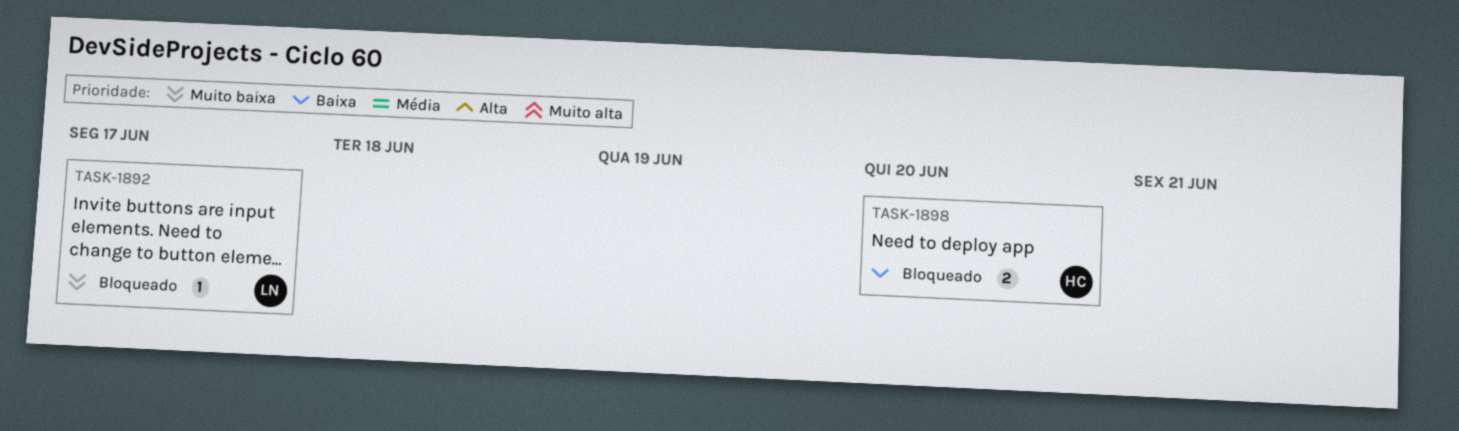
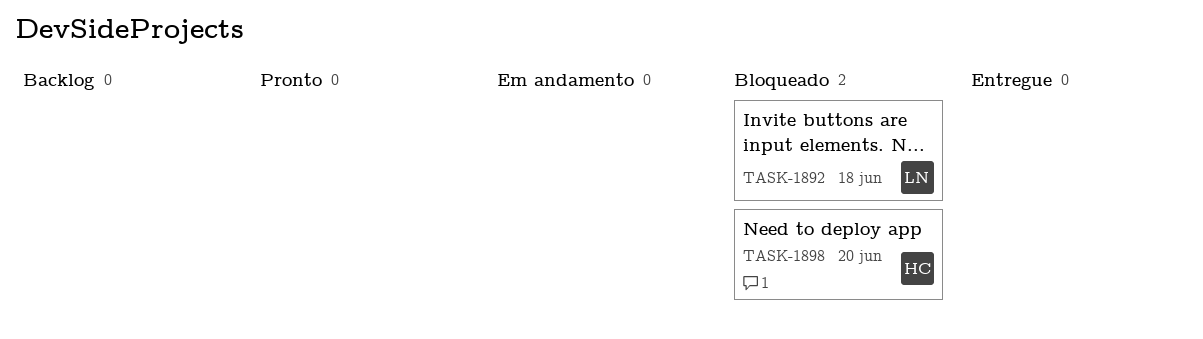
TASK-1892, due: Jun 17 -> Jun 18

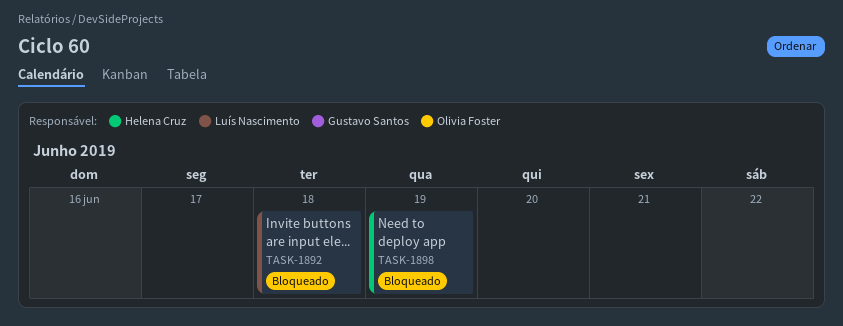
TASK-1898, due: Jun 20 -> Jun 19

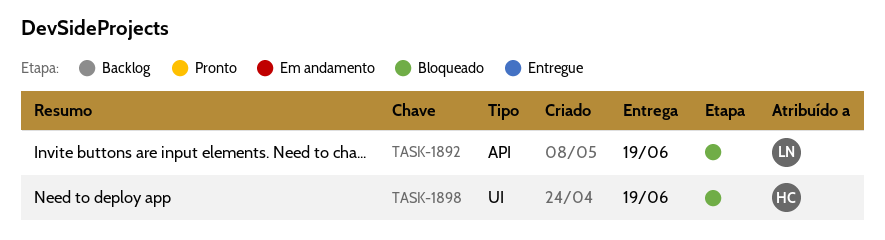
TASK-1892, due: Jun 18 -> Jun 19

